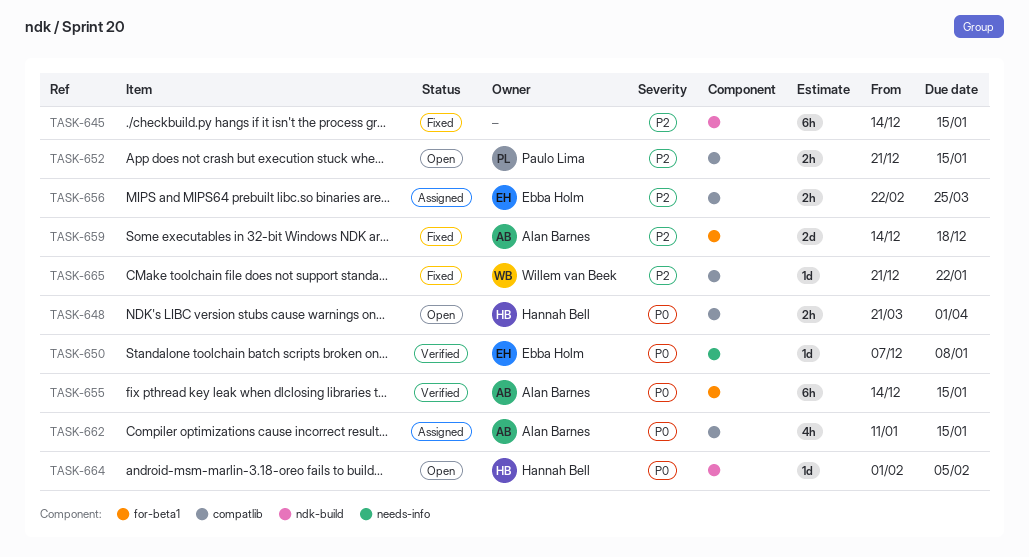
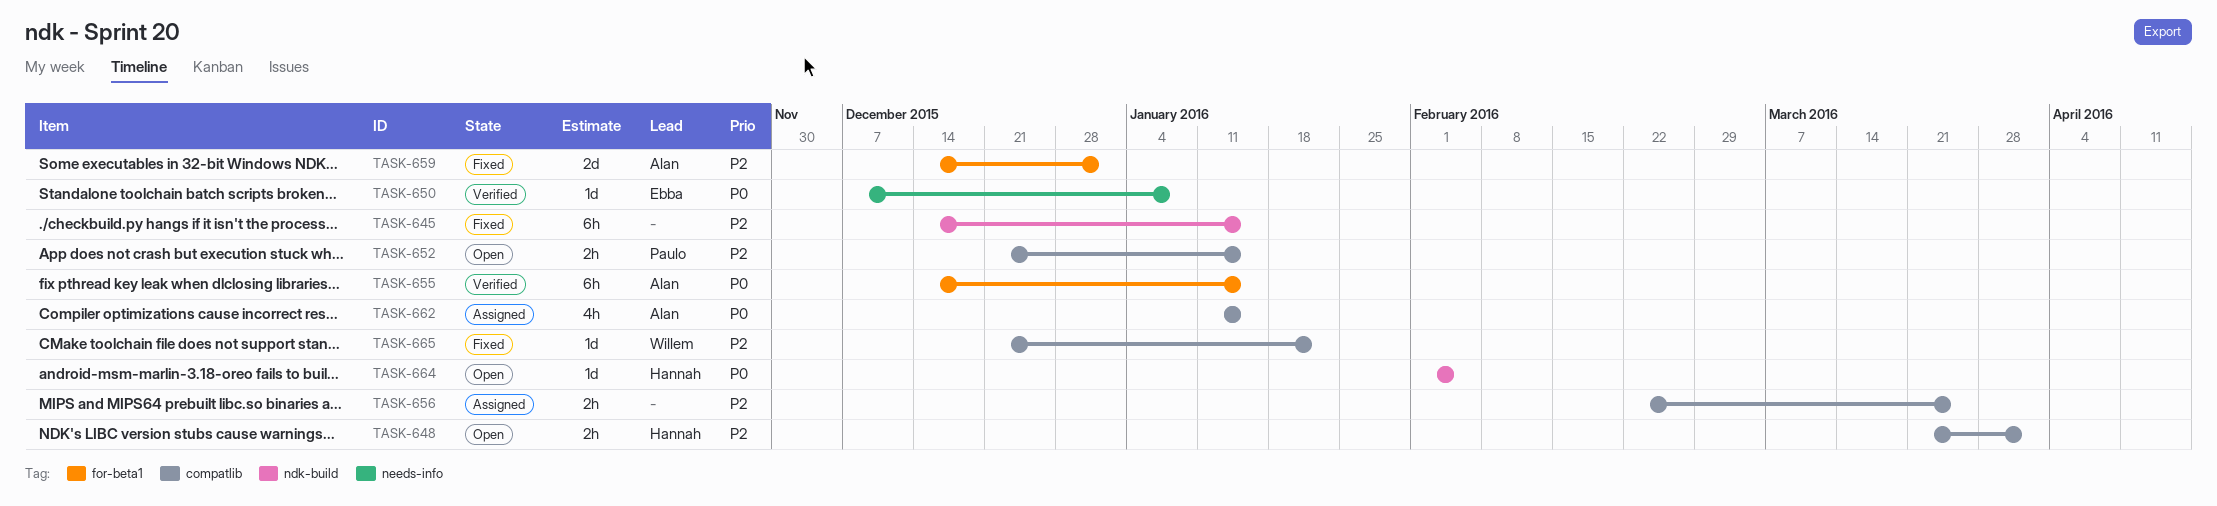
TASK-648, priority: P0 -> P2
TASK-656, owner: Ebba Holm -> none
TASK-659, due: Dec 18 -> Jan 1

